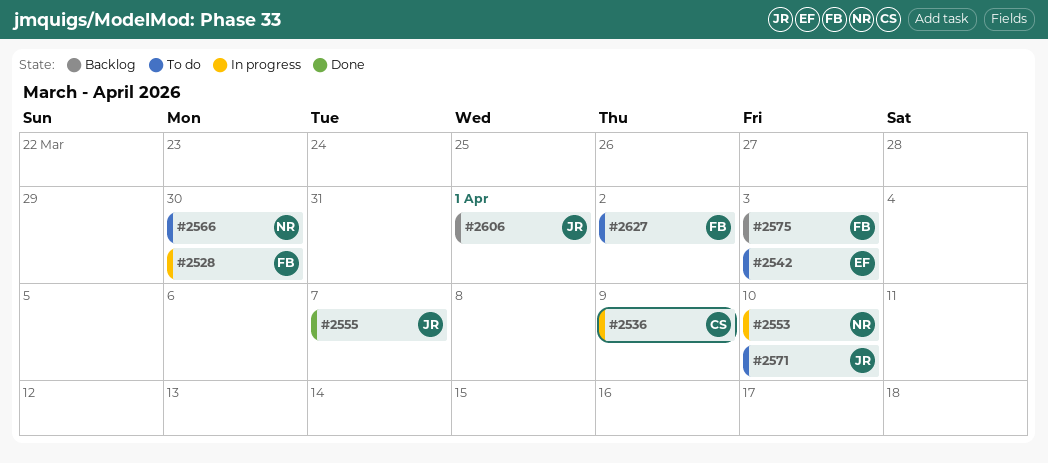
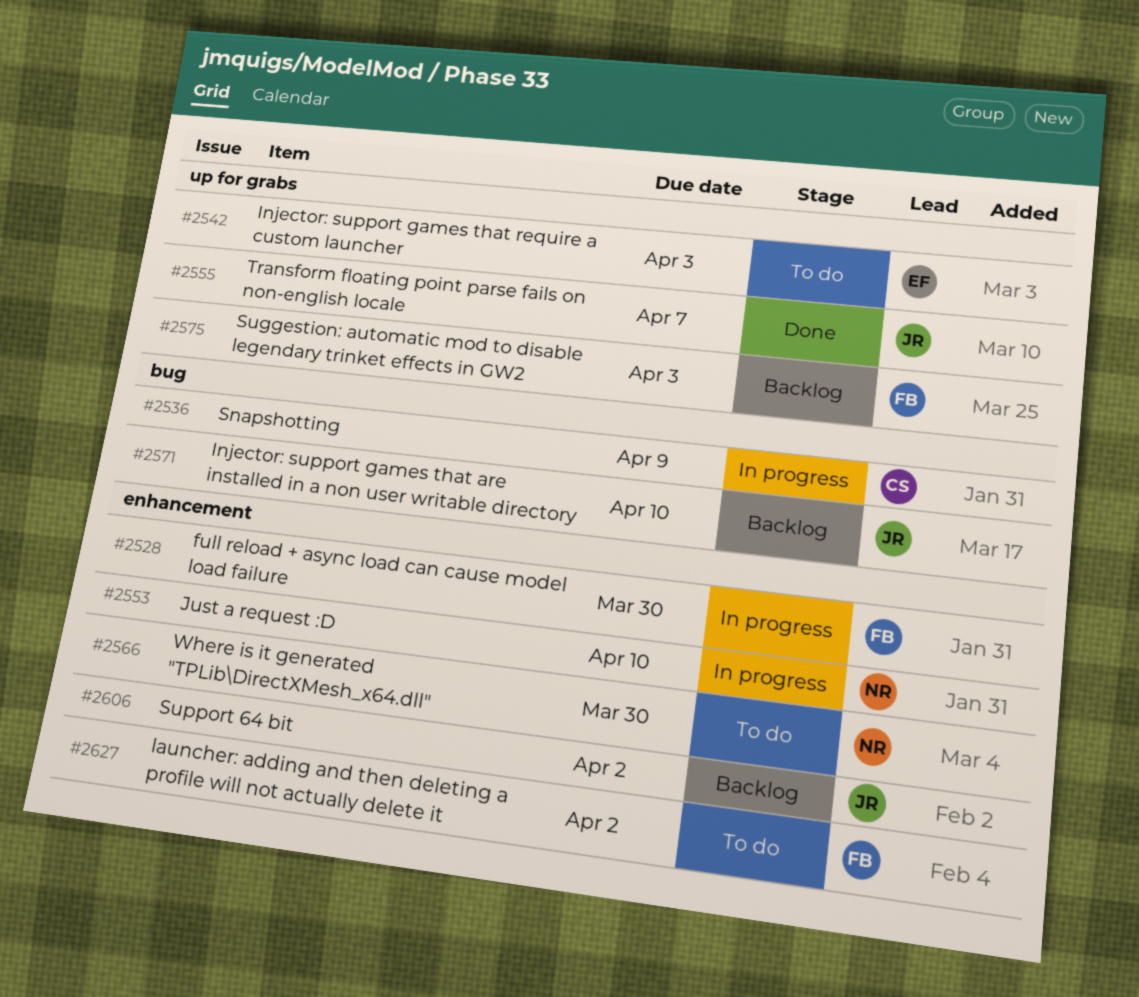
#2571, status: To do -> Backlog
#2606, due: Apr 1 -> Apr 2

